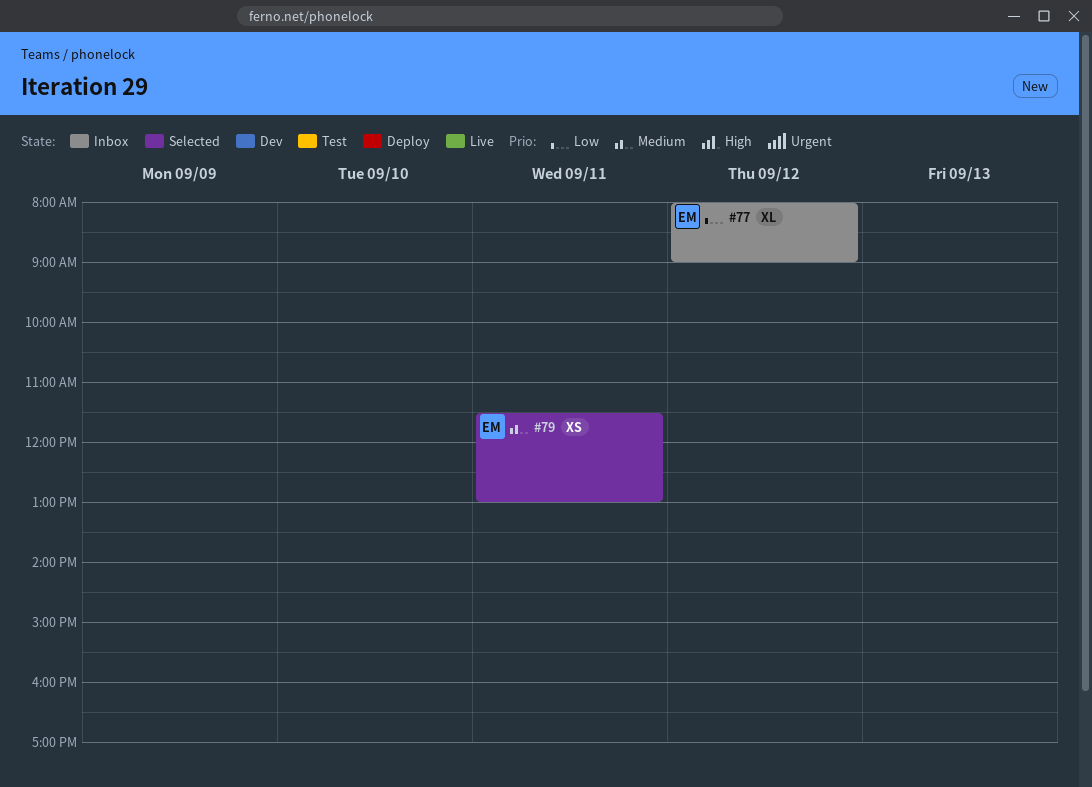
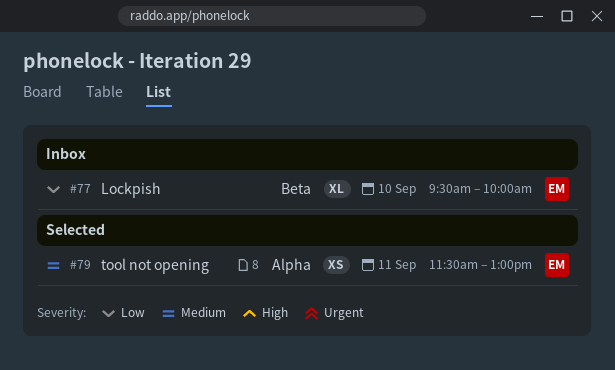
#77, day: Sep 12 -> Sep 10
#77, begins: 08:00 -> 09:30
#77, ends: 09:00 -> 10:00

